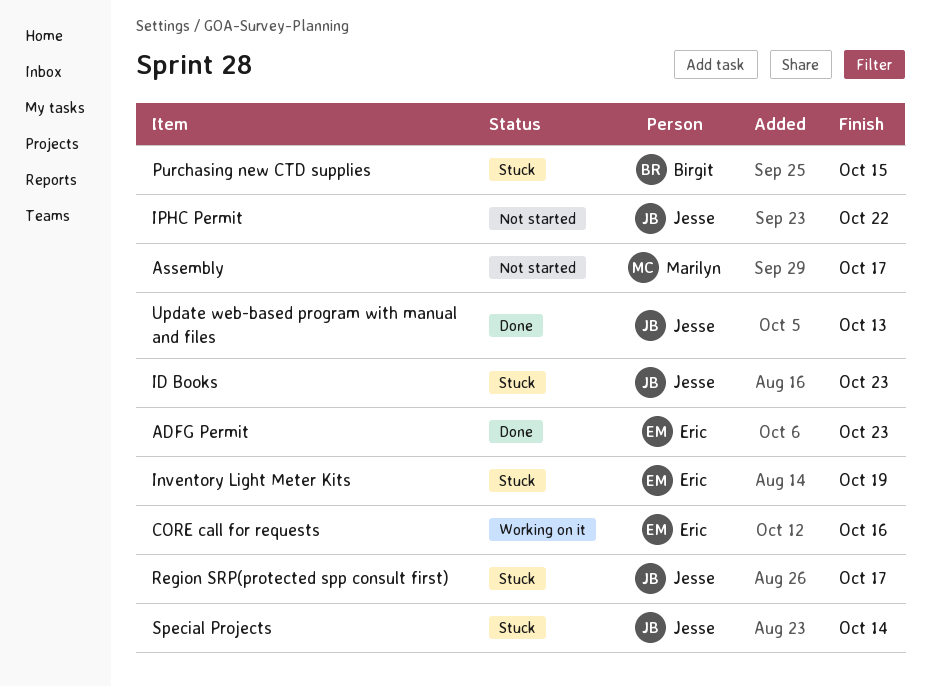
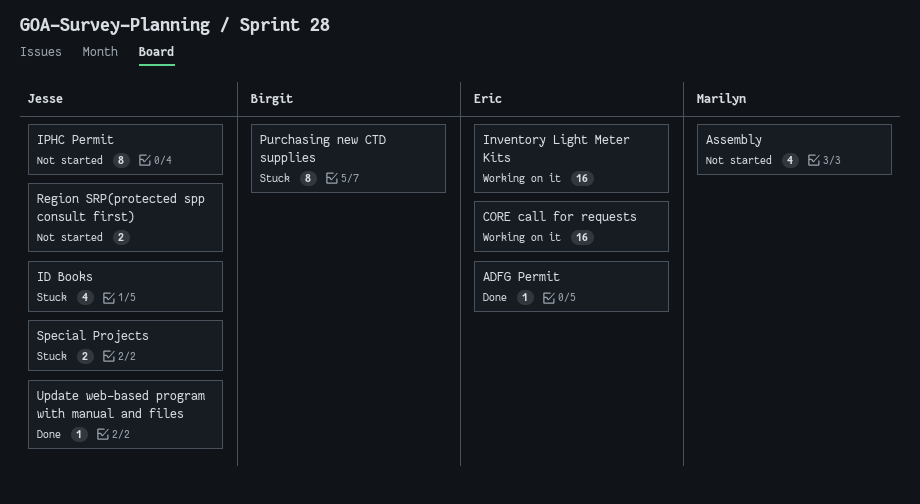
Inventory Light Meter Kits, status: Stuck -> Working on it
Region SRP(protected spp consult first), status: Stuck -> Not started

